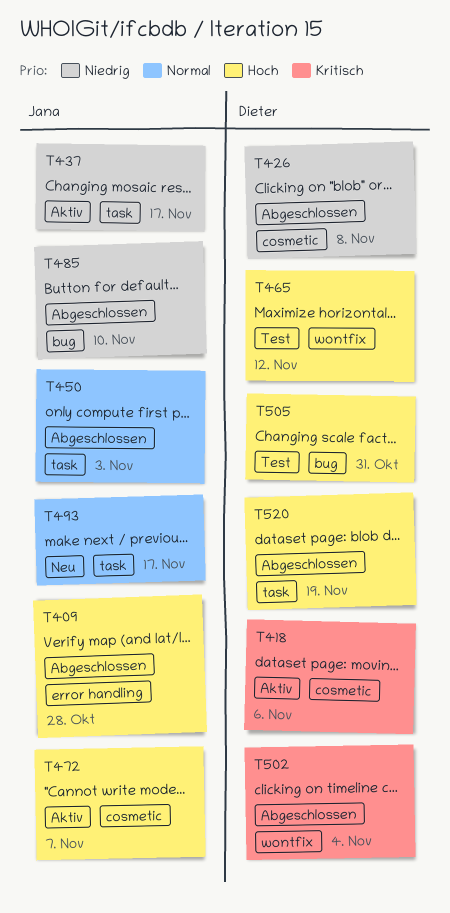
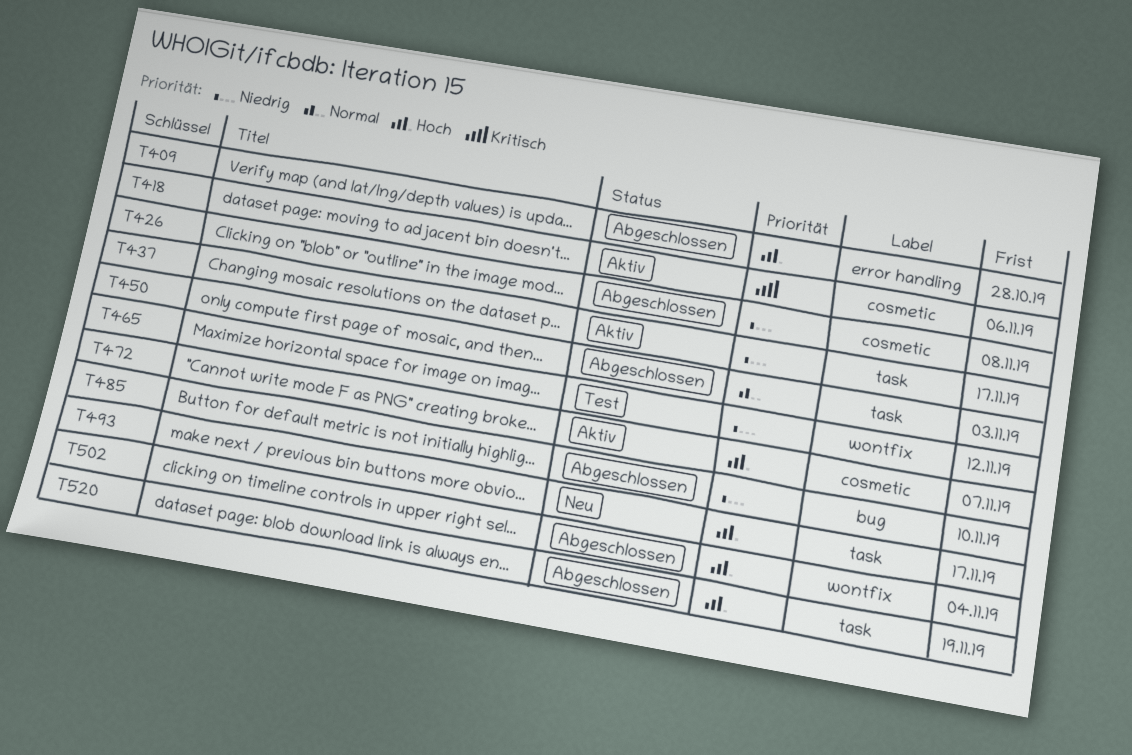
T465, priority: Hoch -> Niedrig
T493, priority: Normal -> Hoch
T502, priority: Kritisch -> Hoch
T505: present -> none

